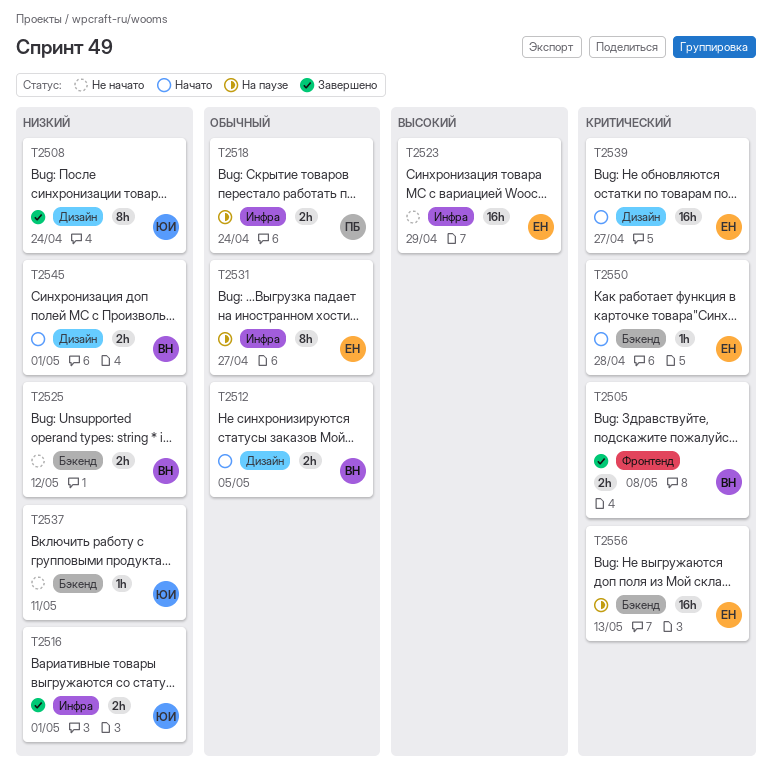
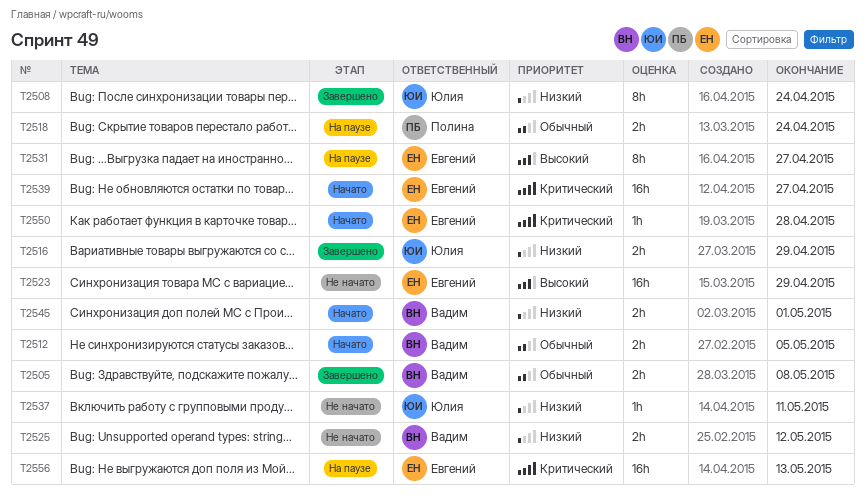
T2505, priority: Критический -> Обычный
T2516, due: May 1 -> Apr 29
T2531, priority: Обычный -> Высокий

